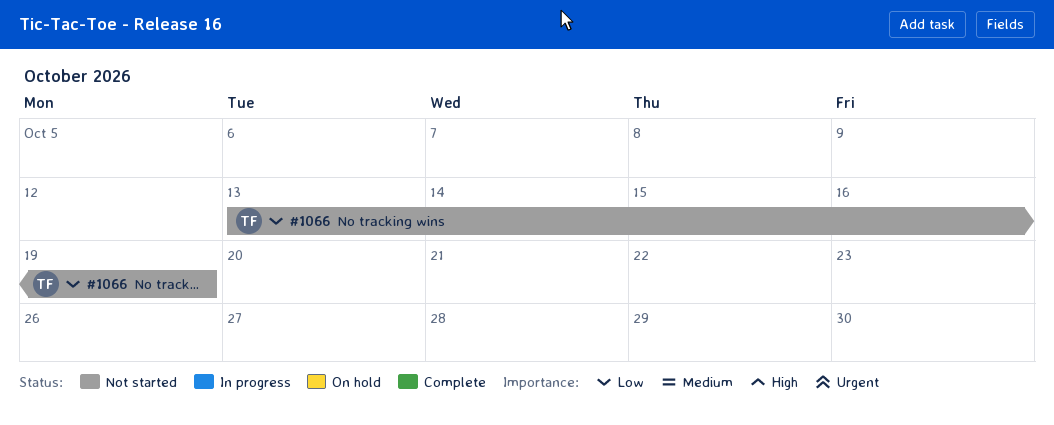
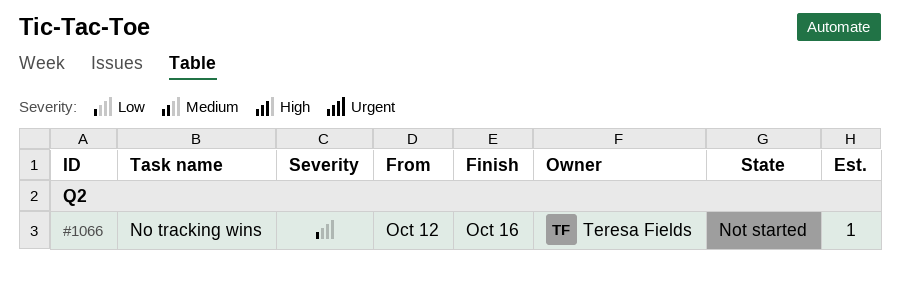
#1066, start: Oct 13 -> Oct 12
#1066, due: Oct 19 -> Oct 16

